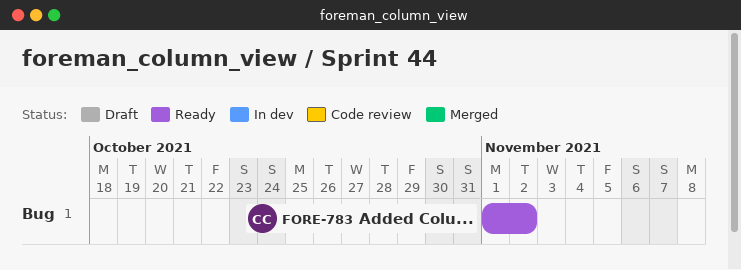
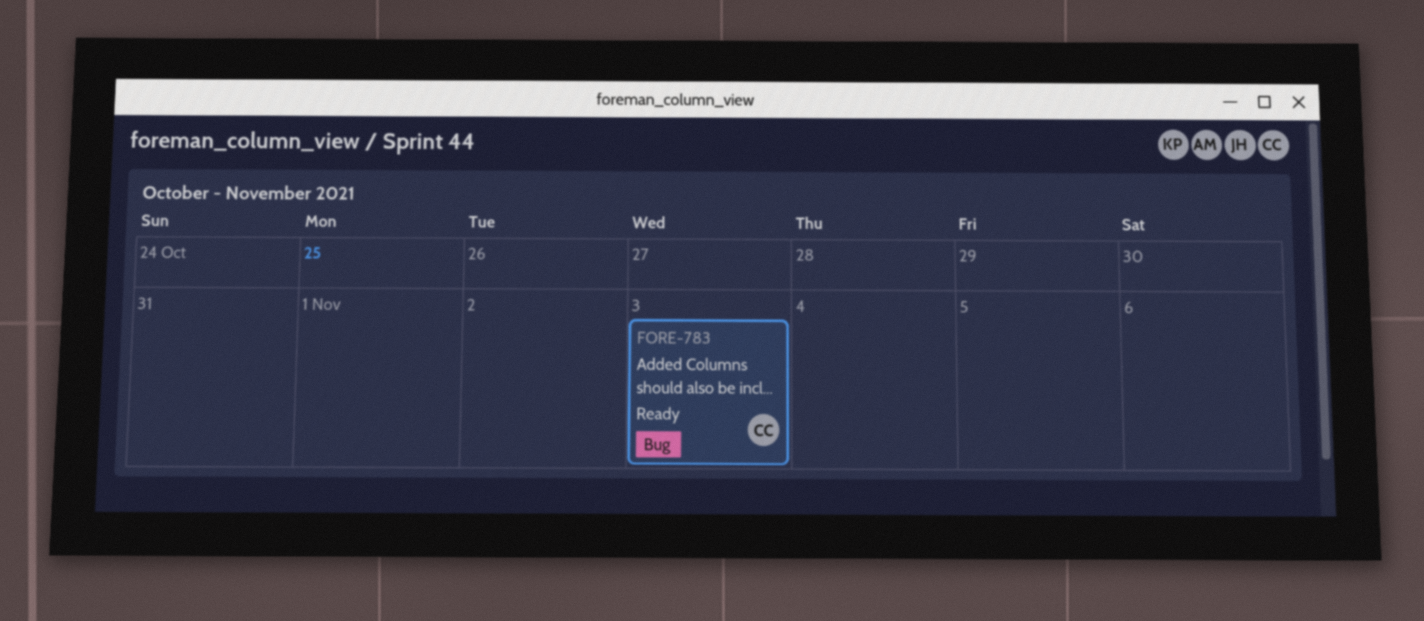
FORE-783, due: Nov 2 -> Nov 3

